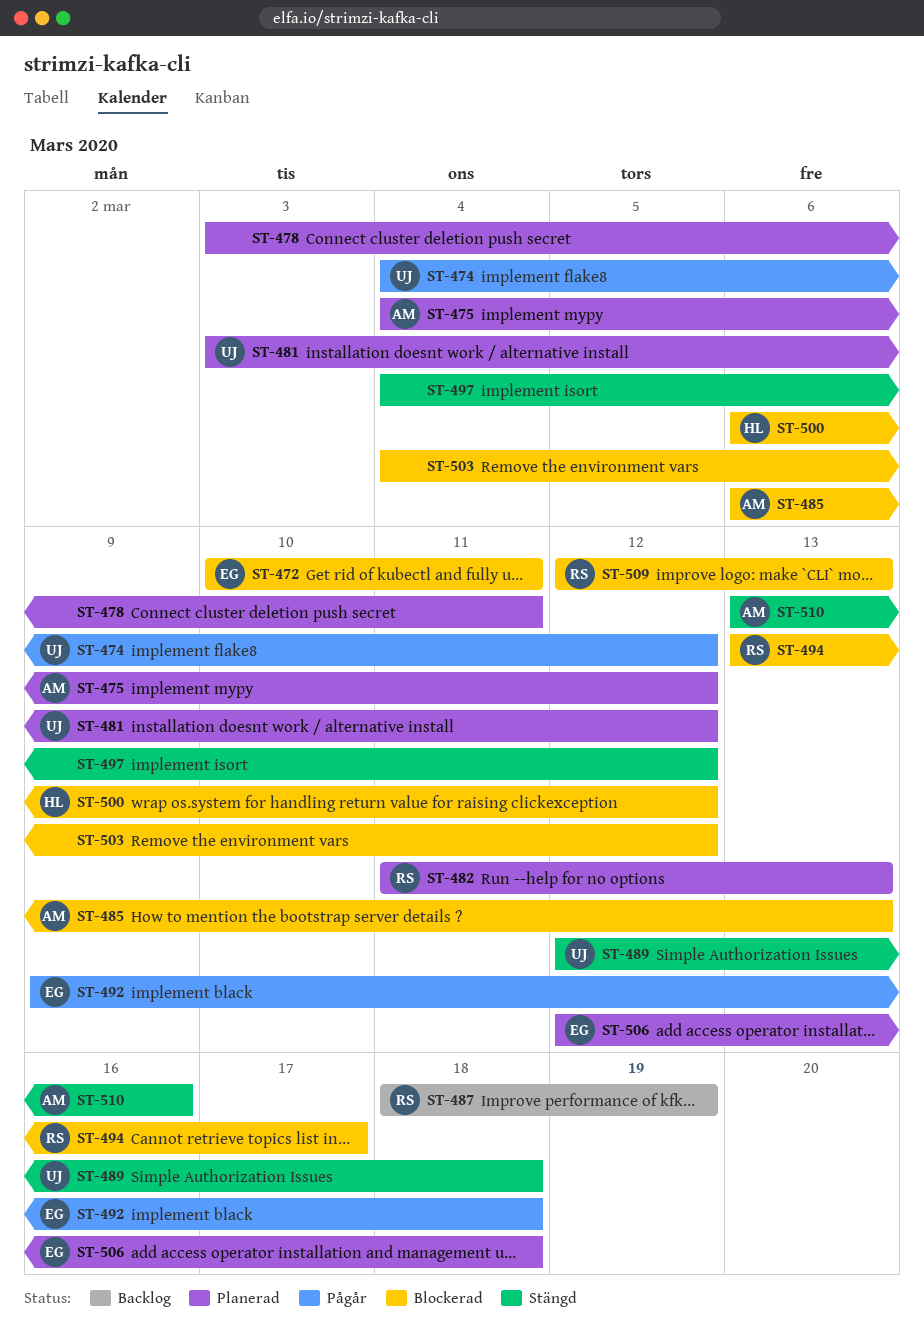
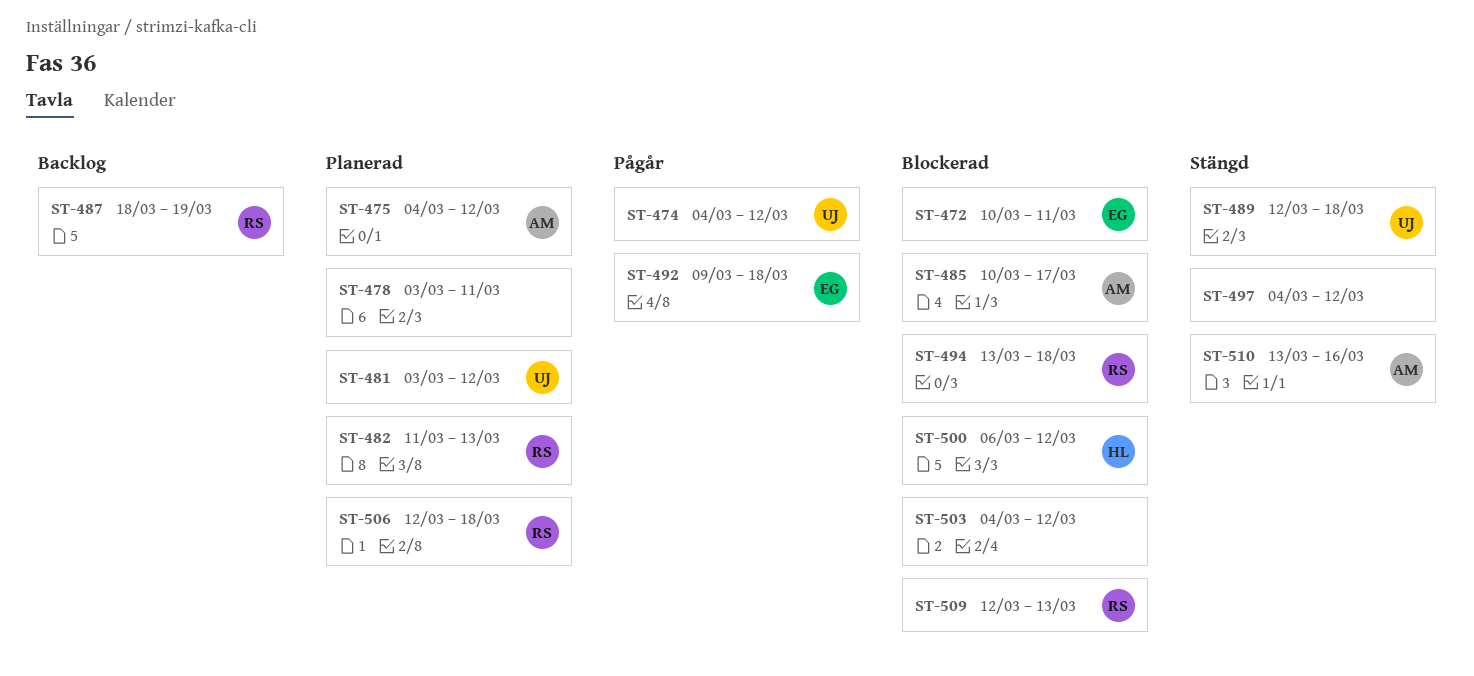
ST-485, start: Mar 6 -> Mar 10
ST-485, due: Mar 13 -> Mar 17
ST-494, due: Mar 17 -> Mar 18
ST-506, owner: EG -> RS

